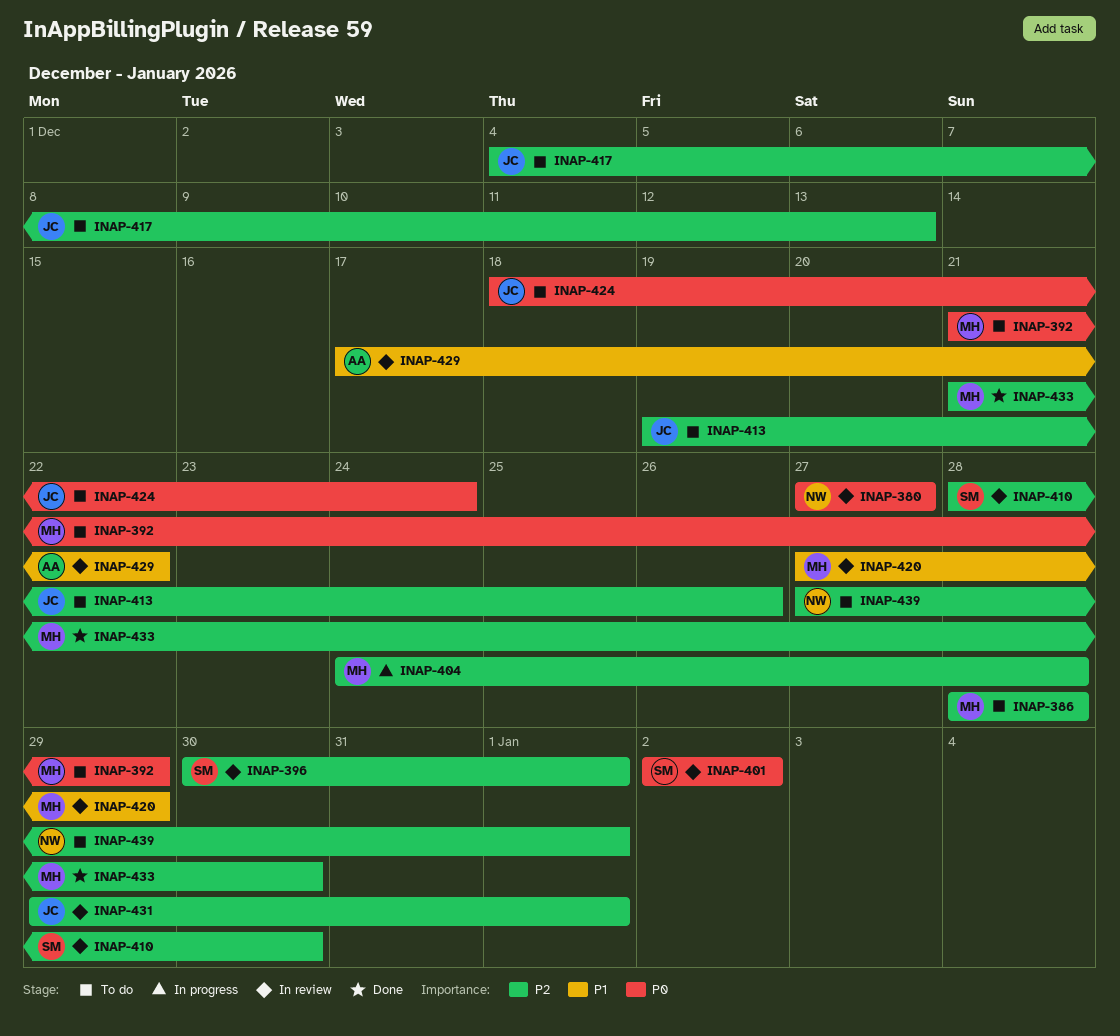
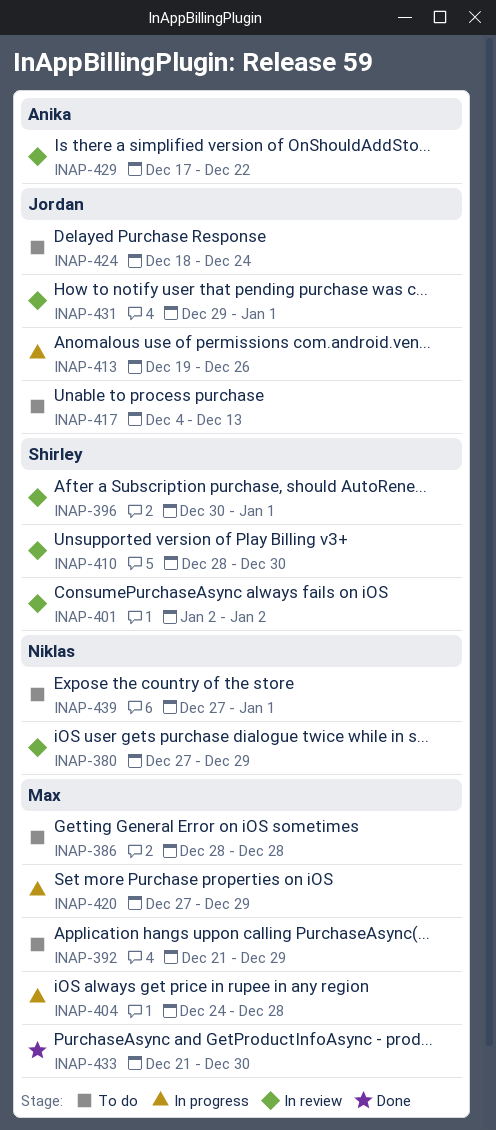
INAP-380, due: Dec 27 -> Dec 29
INAP-413, status: To do -> In progress
INAP-420, status: In review -> In progress

